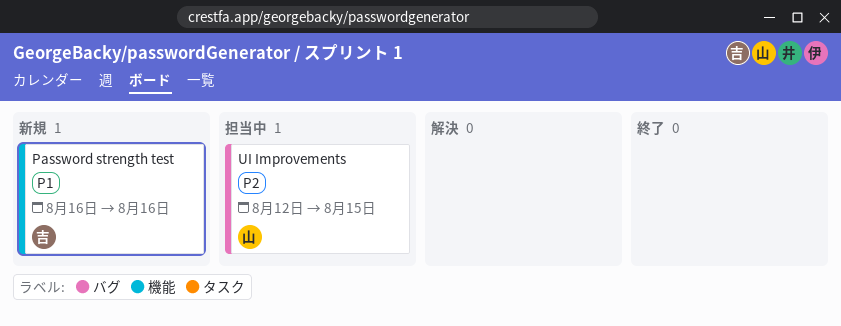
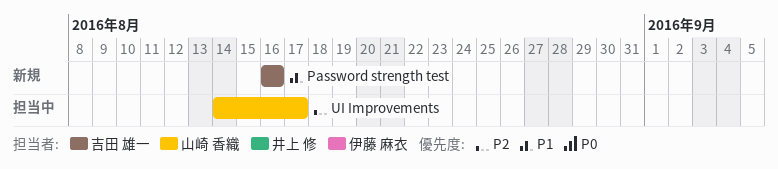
UI Improvements, start: Aug 12 -> Aug 14
UI Improvements, due: Aug 15 -> Aug 17

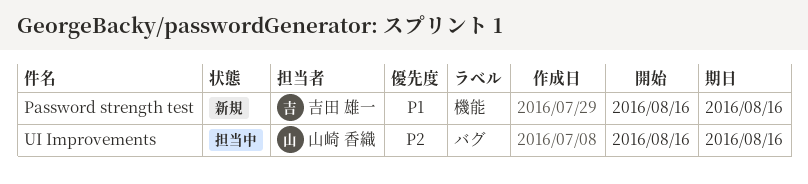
UI Improvements, start: Aug 14 -> Aug 16
UI Improvements, due: Aug 17 -> Aug 16

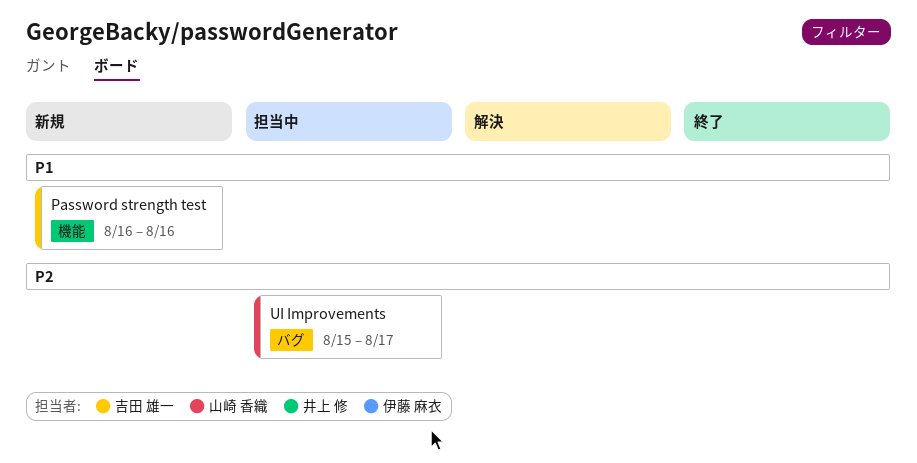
UI Improvements, start: Aug 16 -> Aug 15
UI Improvements, due: Aug 16 -> Aug 17

